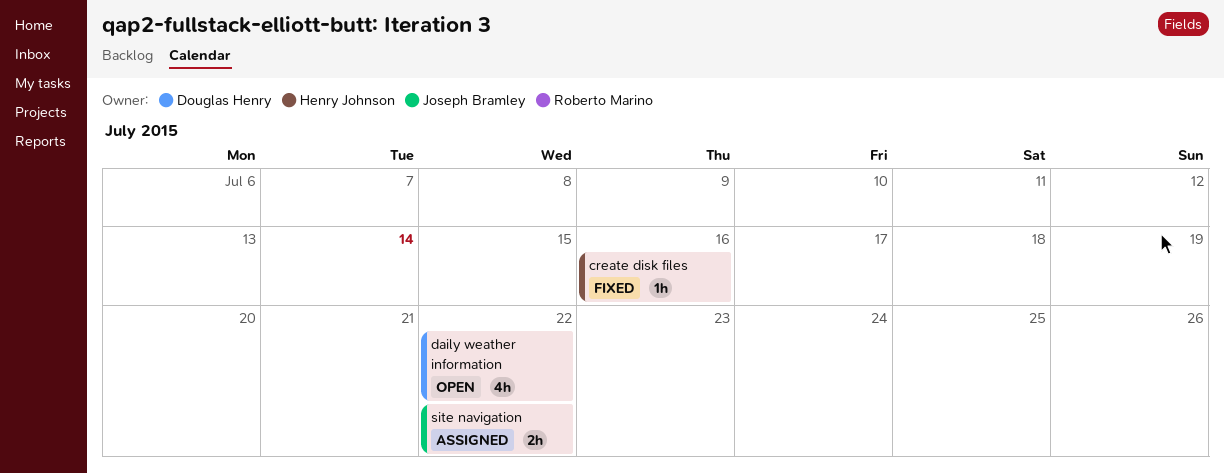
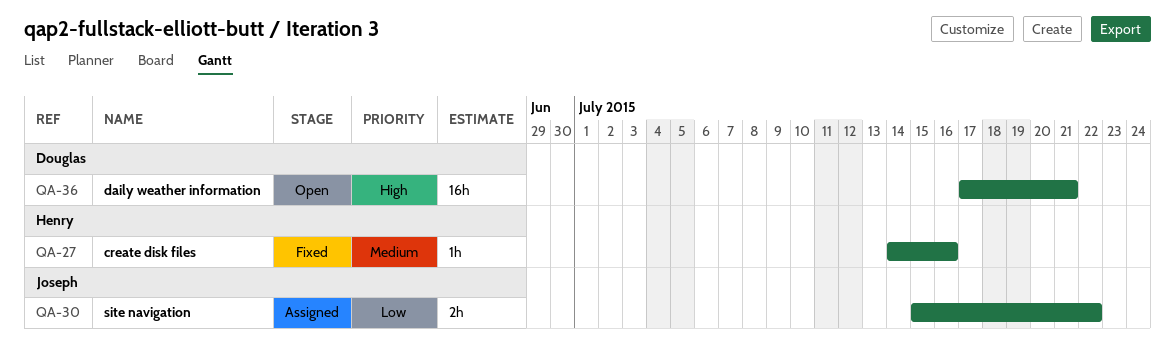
daily weather information, estimate: 4h -> 16h
daily weather information, due: Jul 22 -> Jul 21

